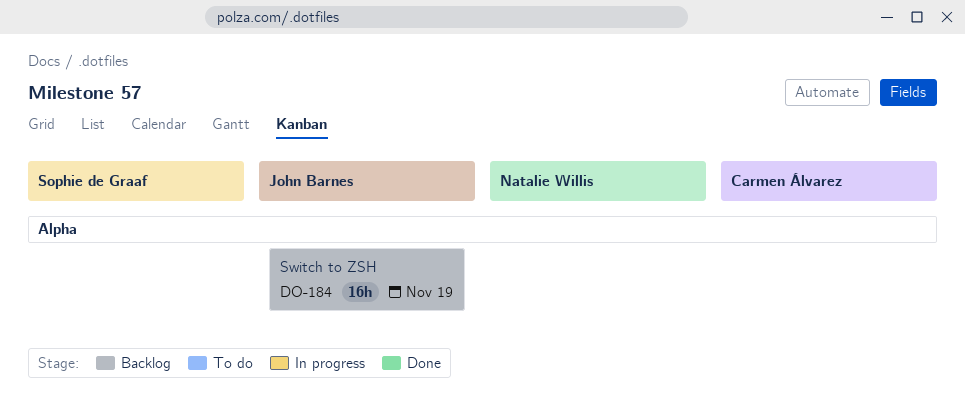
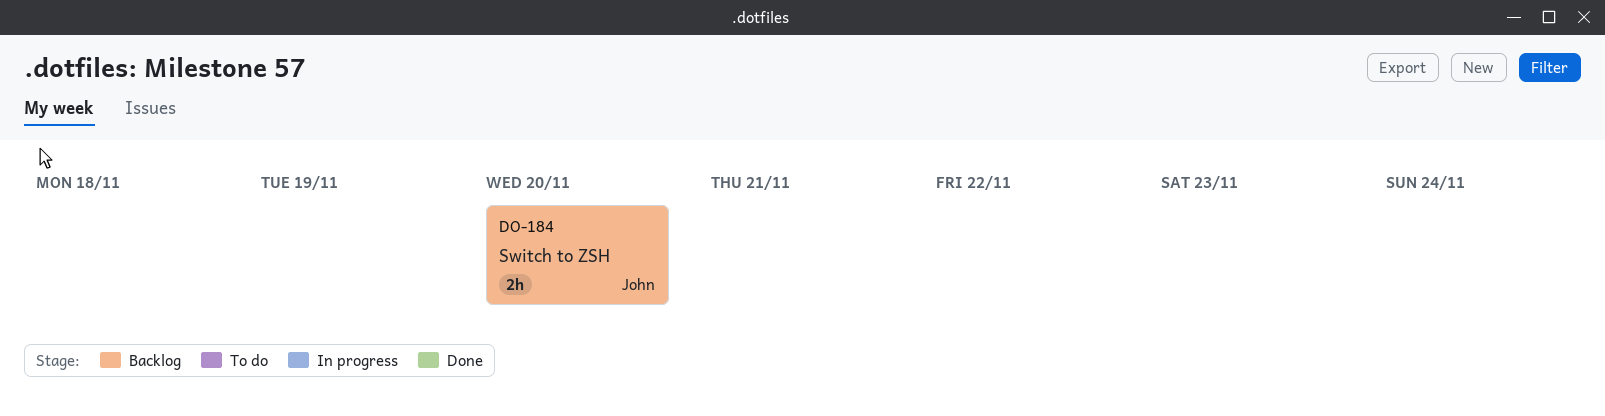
DO-184, estimate: 16h -> 2h
DO-184, due: Nov 19 -> Nov 20

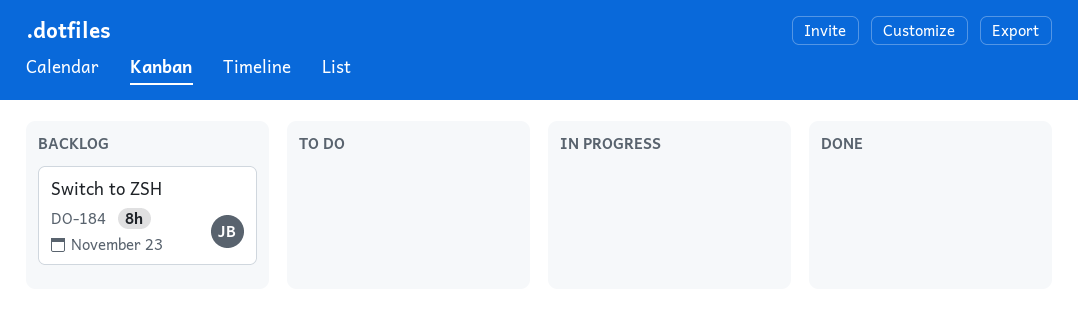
DO-184, estimate: 2h -> 8h
DO-184, due: Nov 20 -> Nov 23

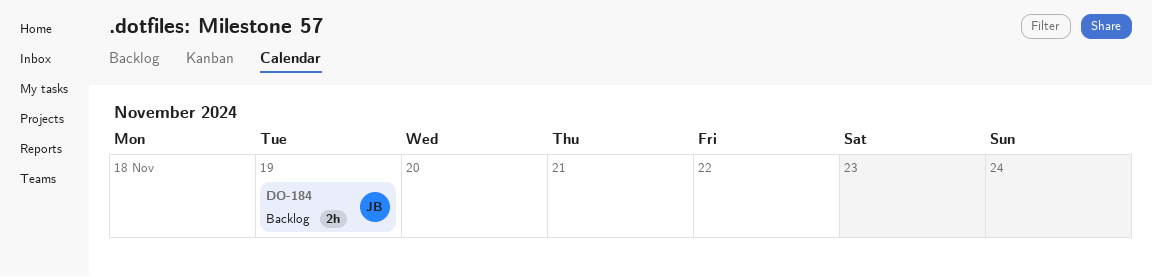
DO-184, estimate: 8h -> 2h
DO-184, due: Nov 23 -> Nov 19

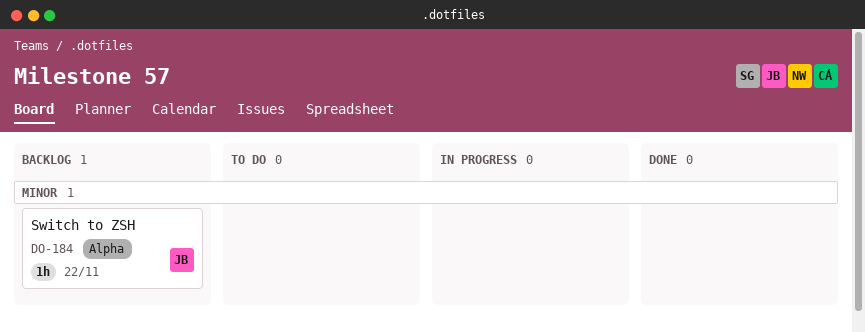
DO-184, estimate: 2h -> 1h
DO-184, due: Nov 19 -> Nov 22

